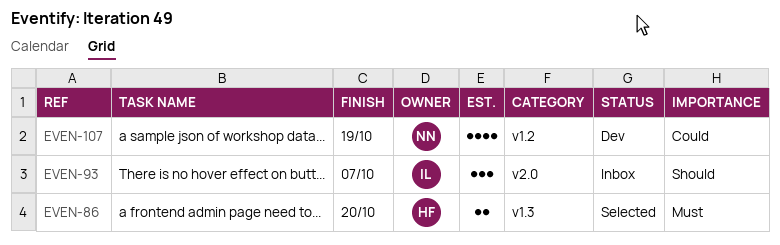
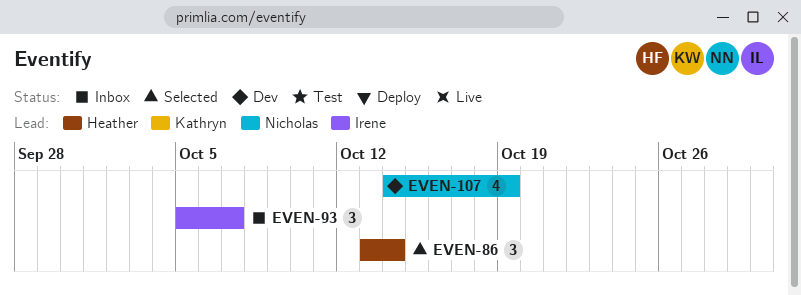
EVEN-86, estimate: 2 -> 3
EVEN-86, due: Oct 20 -> Oct 14

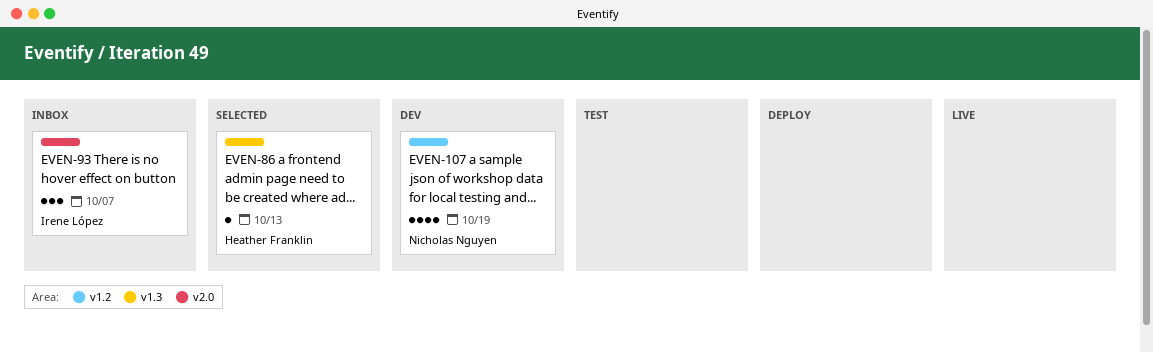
EVEN-86, estimate: 3 -> 1
EVEN-86, due: Oct 14 -> Oct 13

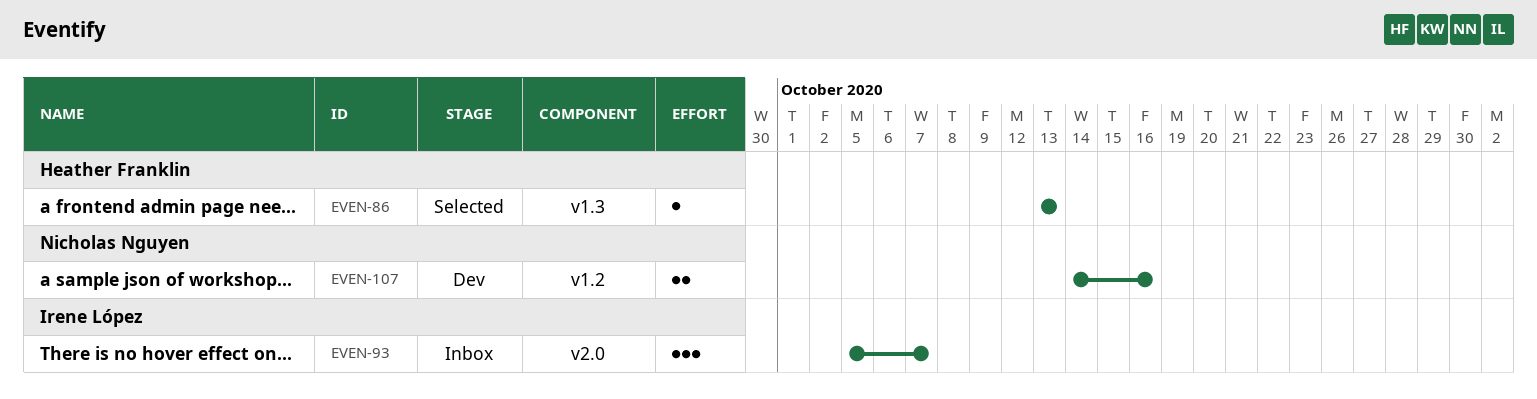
EVEN-107, estimate: 4 -> 2
EVEN-107, due: Oct 19 -> Oct 16

